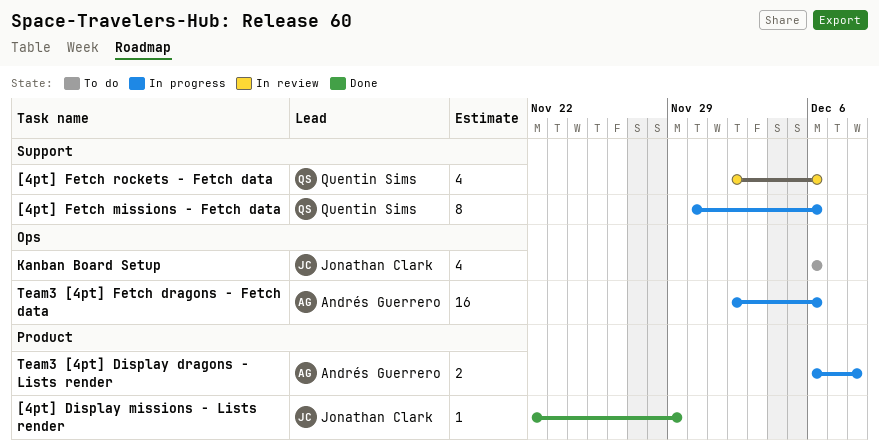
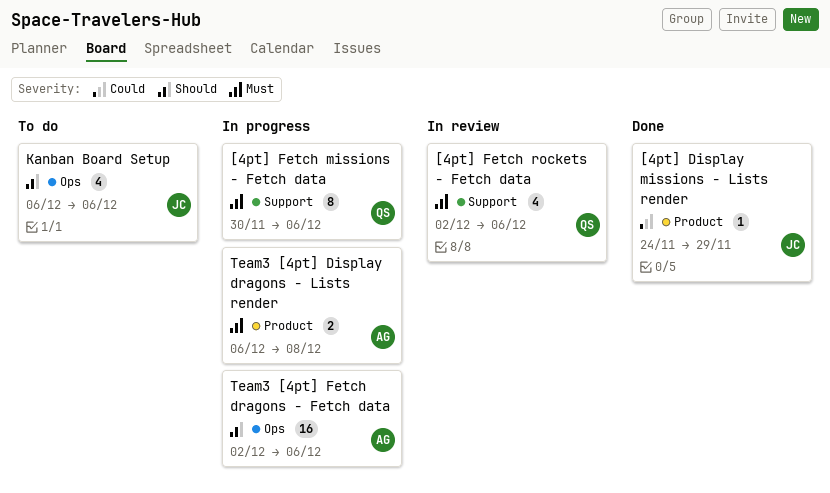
[4pt] Display missions - Lists render, start: Nov 22 -> Nov 24

